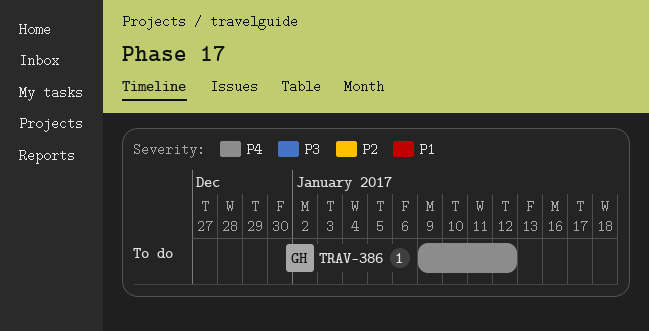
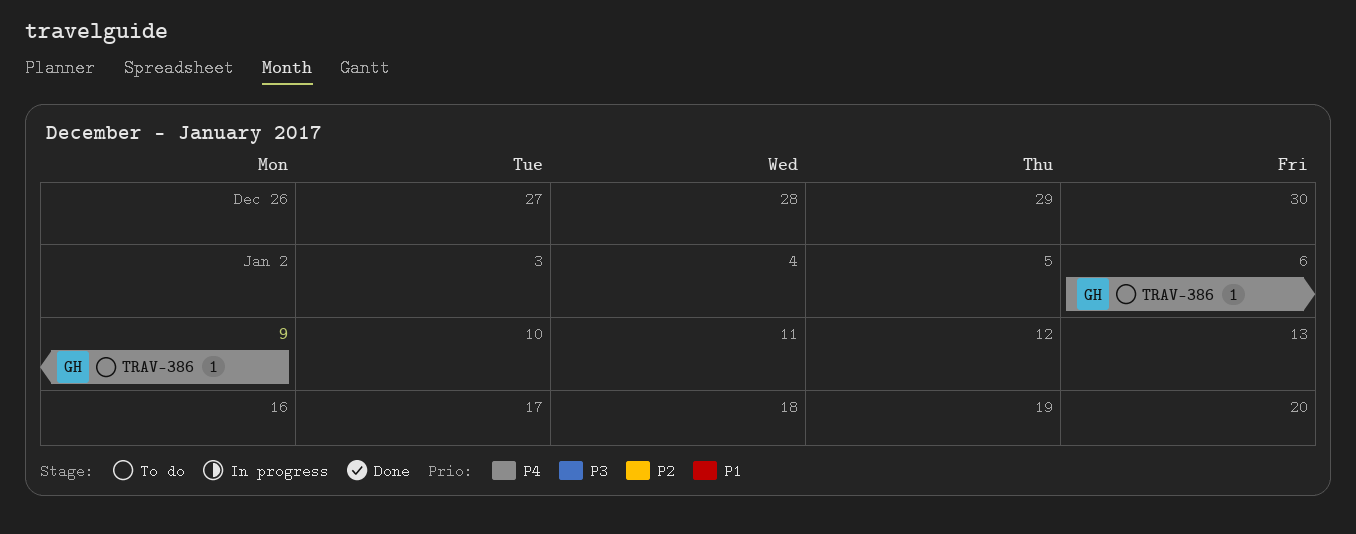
TRAV-386, start: Jan 9 -> Jan 6
TRAV-386, due: Jan 12 -> Jan 9

